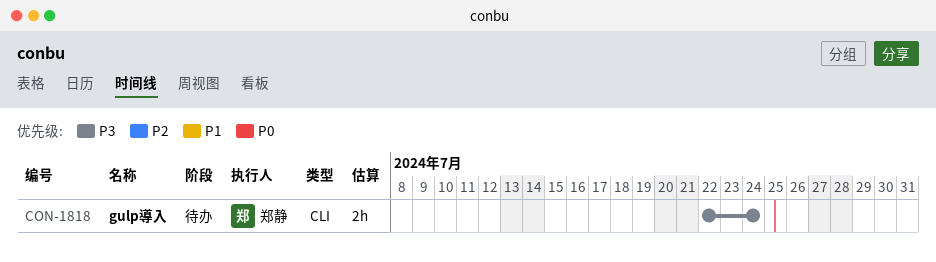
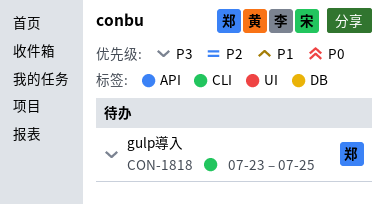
CON-1818, start: Jul 22 -> Jul 23
CON-1818, due: Jul 24 -> Jul 25

